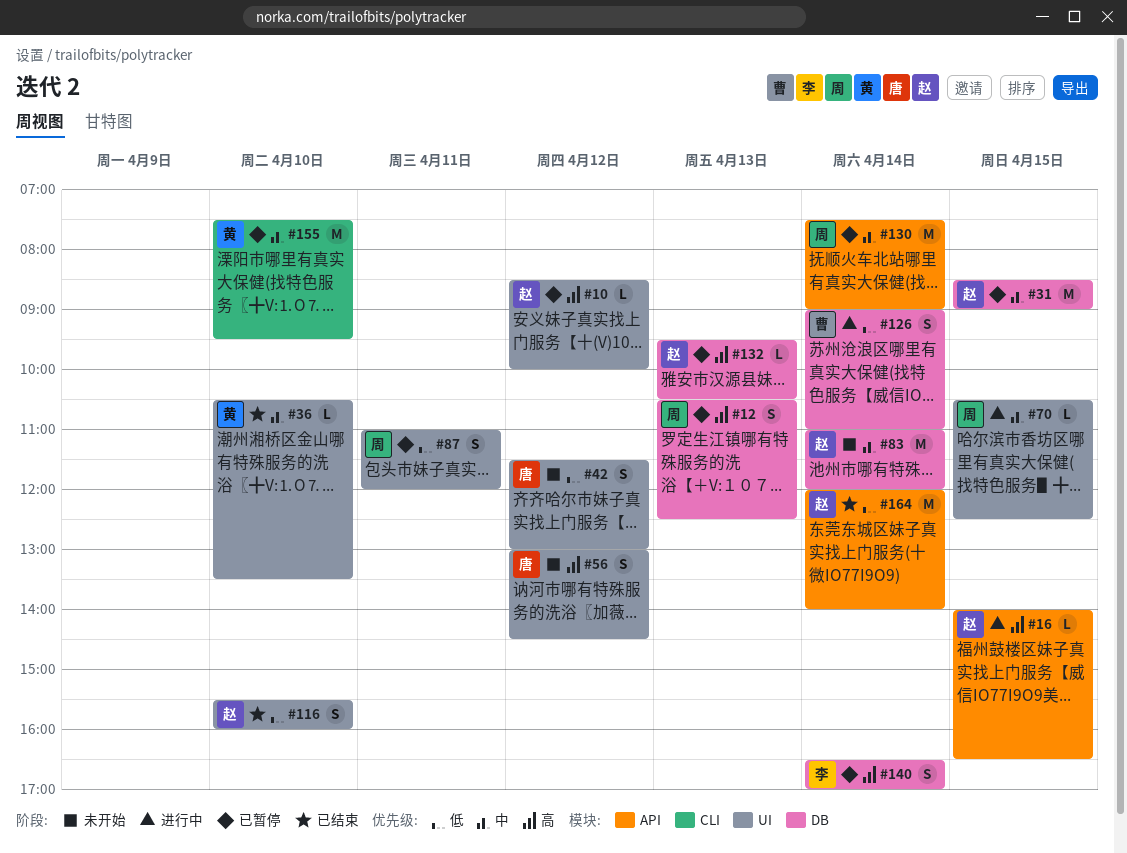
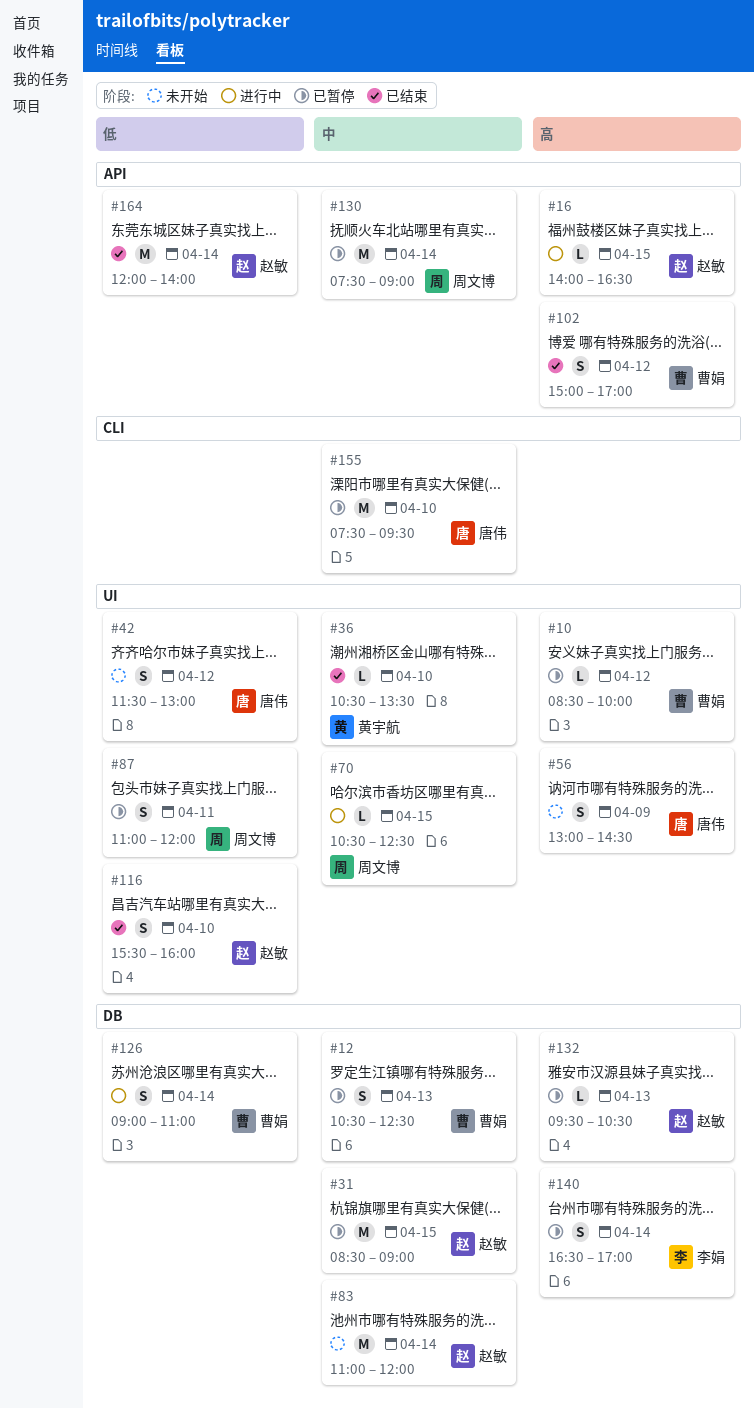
#10, owner: 赵敏 -> 曹娟
#12, owner: 周文博 -> 曹娟
#12, priority: 高 -> 中
#56, day: Apr 12 -> Apr 9
#102: none -> present
#155, owner: 黄宇航 -> 唐伟

